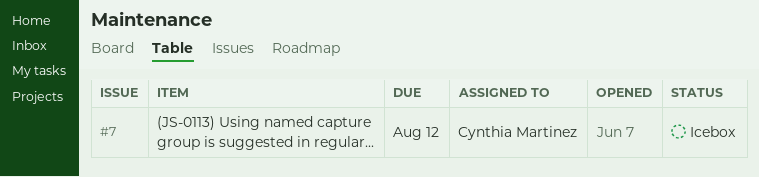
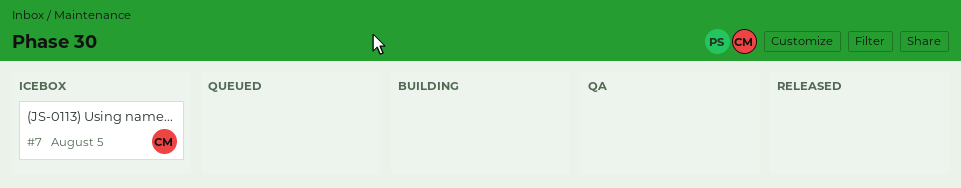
#7, due: Aug 12 -> Aug 5

